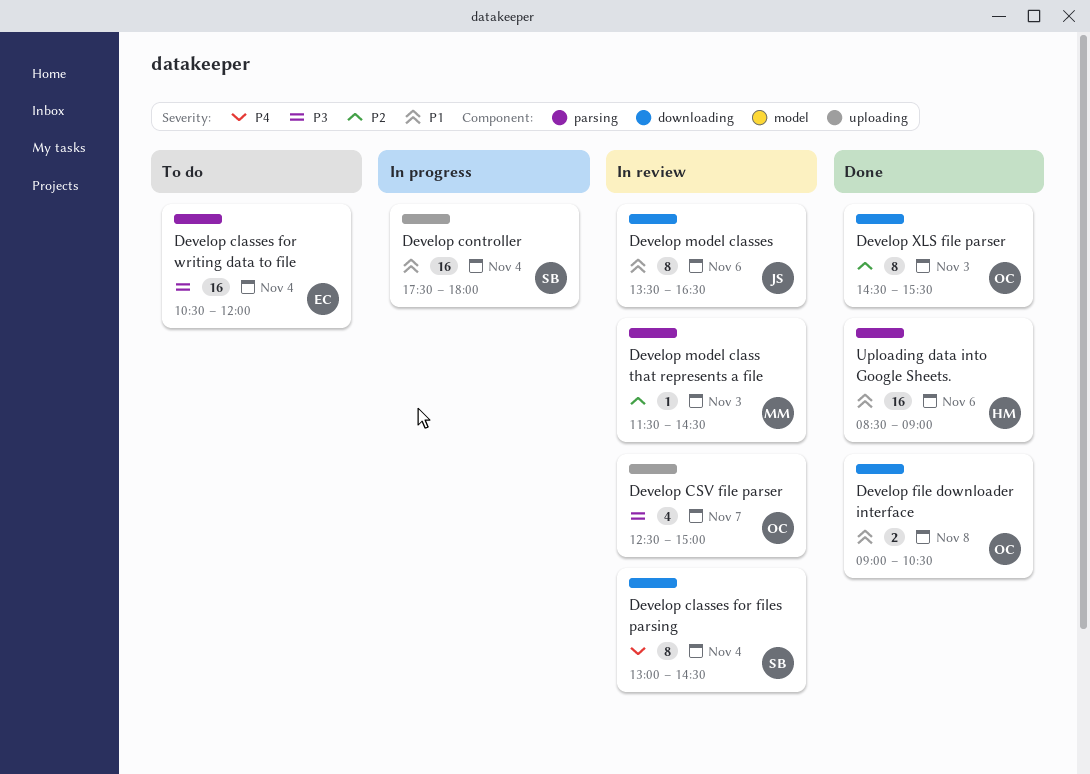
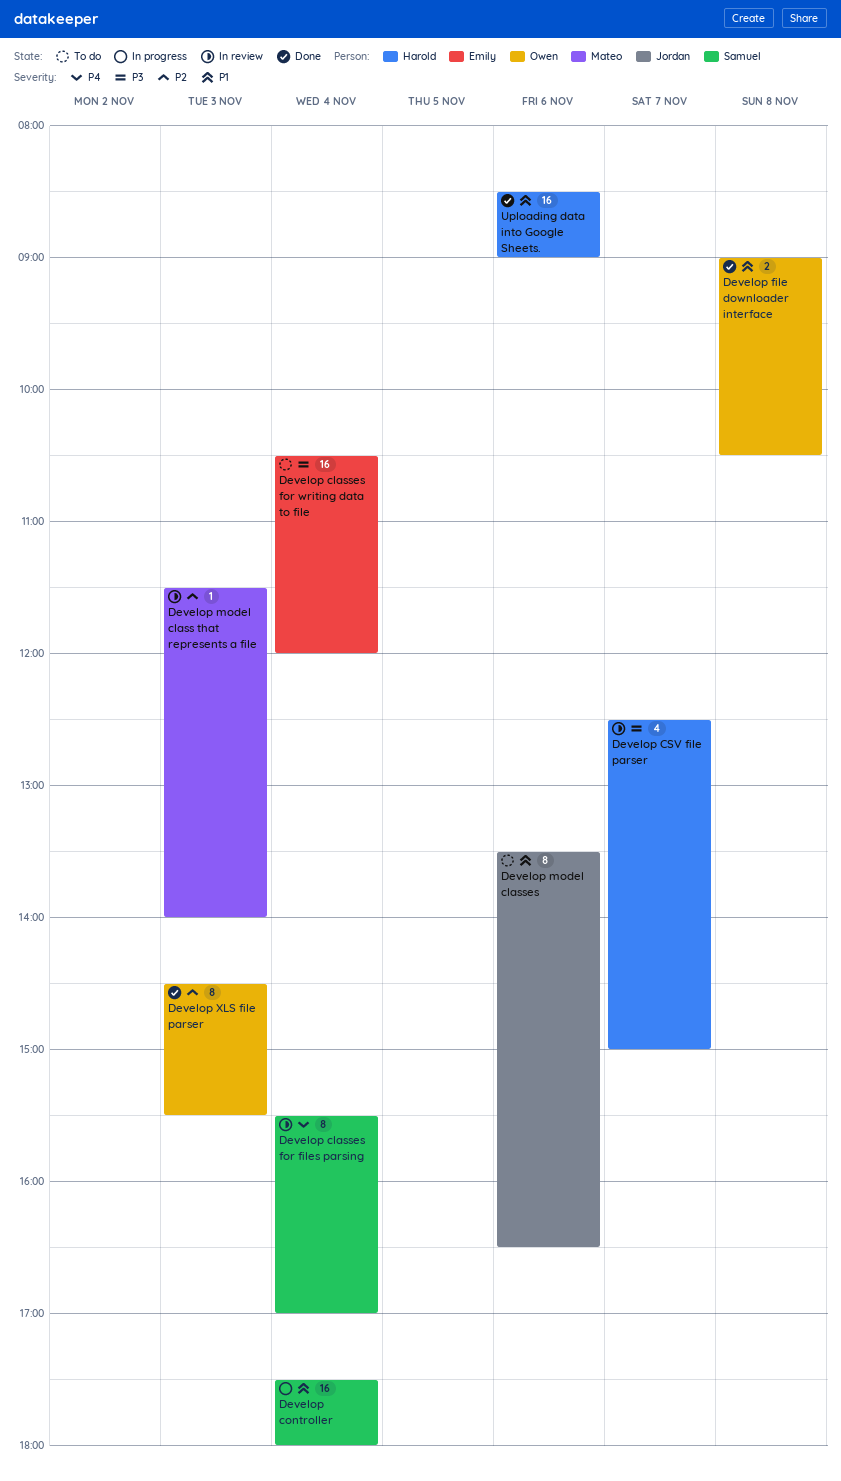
Develop classes for files parsing, begins: 13:00 -> 15:30
Develop classes for files parsing, ends: 14:30 -> 17:00
Develop CSV file parser, owner: Owen -> Harold
Develop model class that represents a file, ends: 14:30 -> 14:00
Develop model classes, status: In review -> To do

